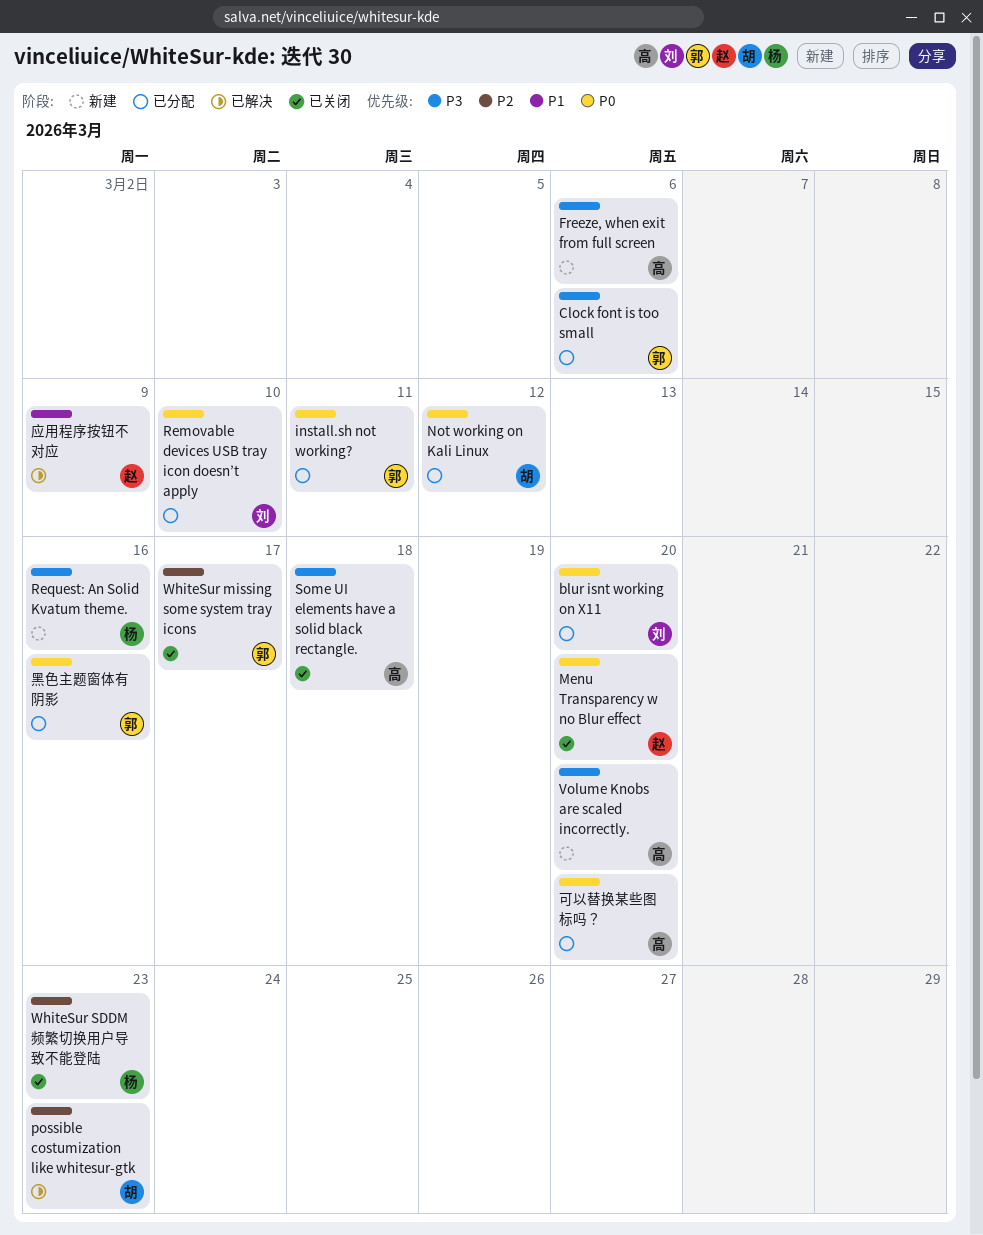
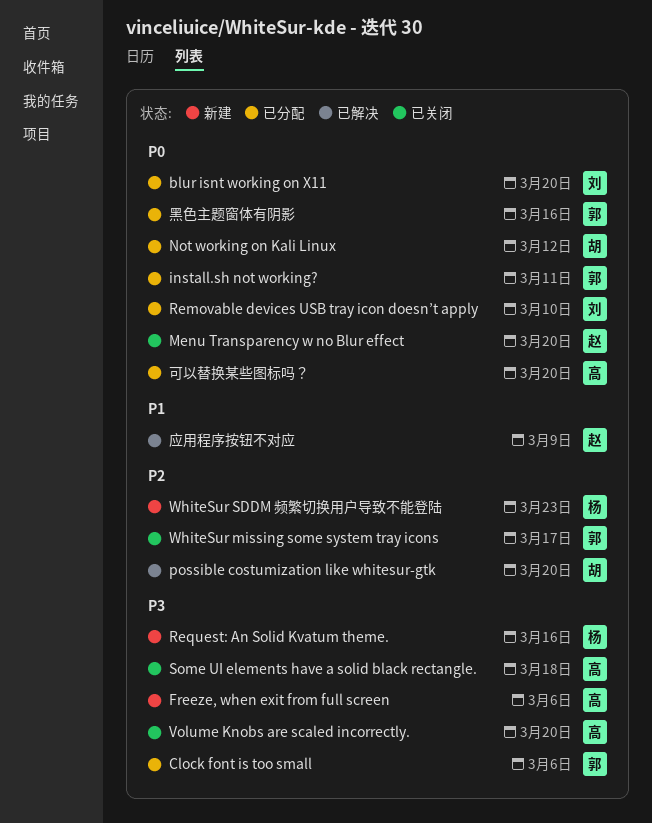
possible costumization like whitesur-gtk, due: Mar 23 -> Mar 20
Volume Knobs are scaled incorrectly., status: 新建 -> 已关闭
WhiteSur SDDM 频繁切换用户导致不能登陆, status: 已关闭 -> 新建

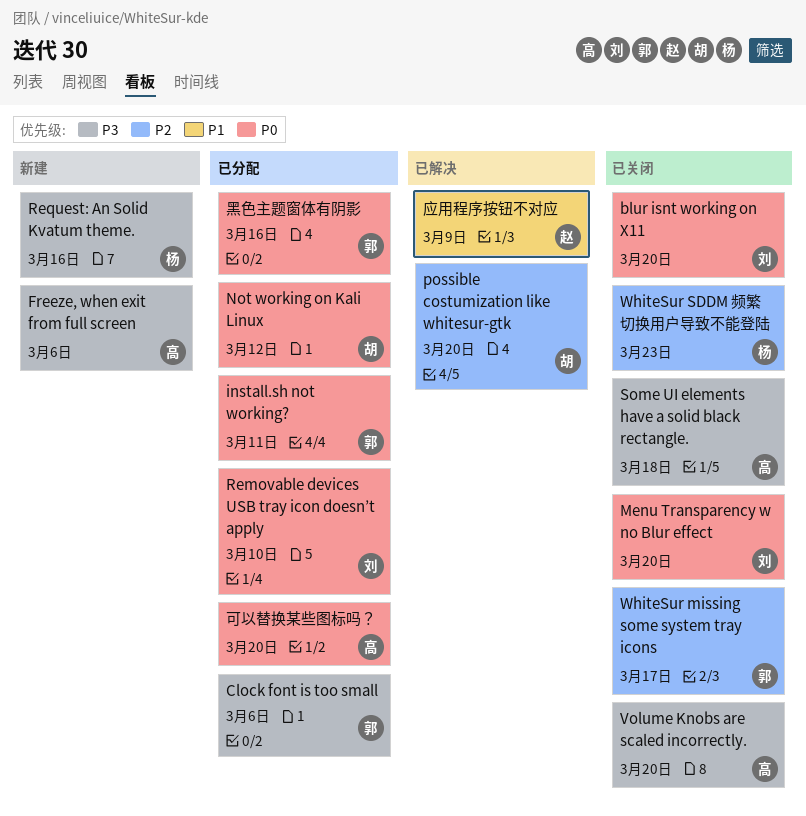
blur isnt working on X11, status: 已分配 -> 已关闭
Menu Transparency w no Blur effect, owner: 赵 -> 刘
WhiteSur SDDM 频繁切换用户导致不能登陆, status: 新建 -> 已关闭

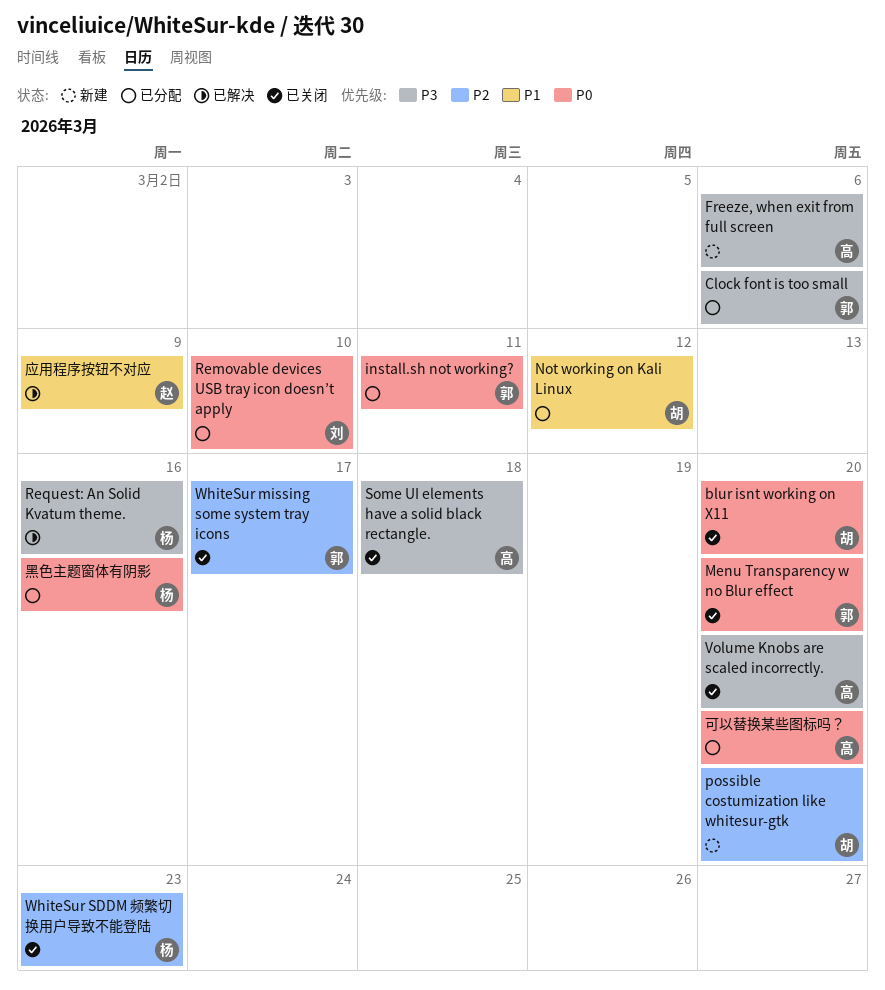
blur isnt working on X11, owner: 刘 -> 胡
Menu Transparency w no Blur effect, owner: 刘 -> 郭
Not working on Kali Linux, priority: P0 -> P1
possible costumization like whitesur-gtk, status: 已解决 -> 新建
Request: An Solid Kvatum theme., status: 新建 -> 已解决
黑色主题窗体有阴影, owner: 郭 -> 杨

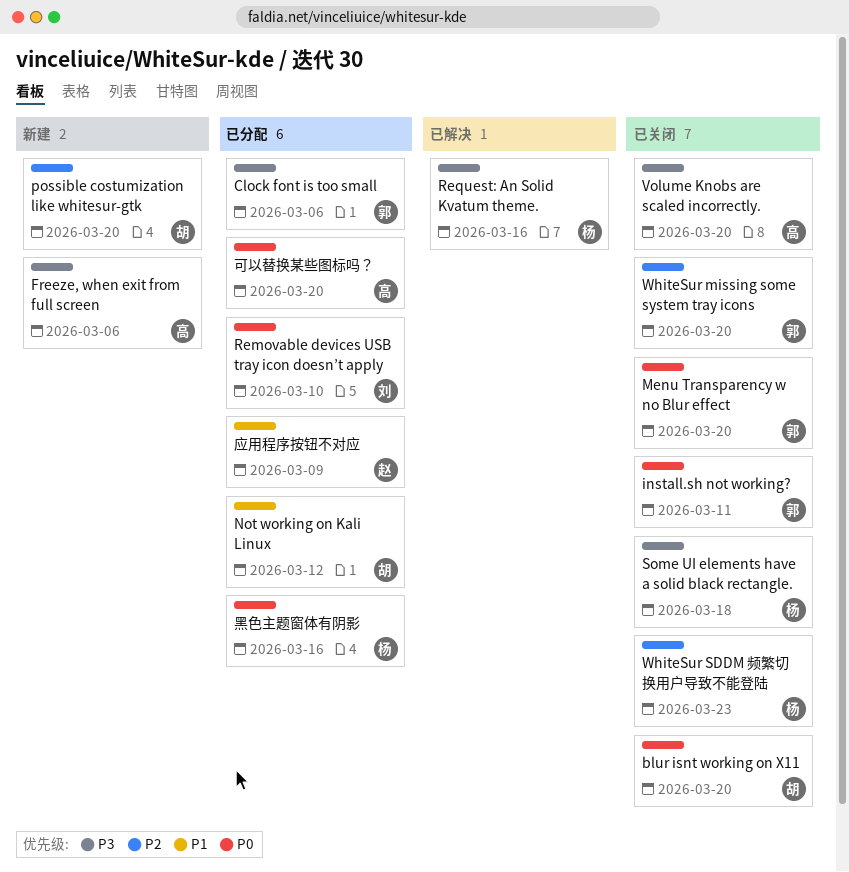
install.sh not working?, status: 已分配 -> 已关闭
Some UI elements have a solid black rectangle., owner: 高 -> 杨
WhiteSur missing some system tray icons, due: Mar 17 -> Mar 20
应用程序按钮不对应, status: 已解决 -> 已分配

